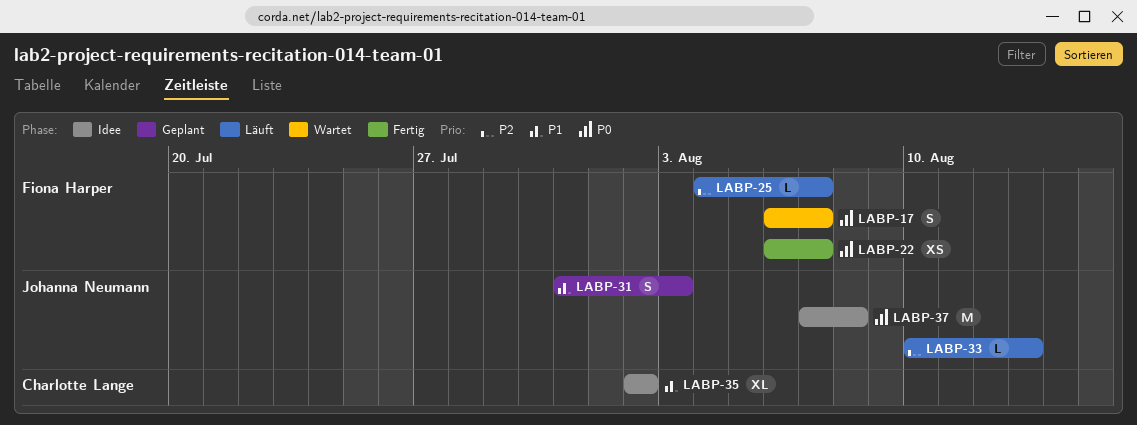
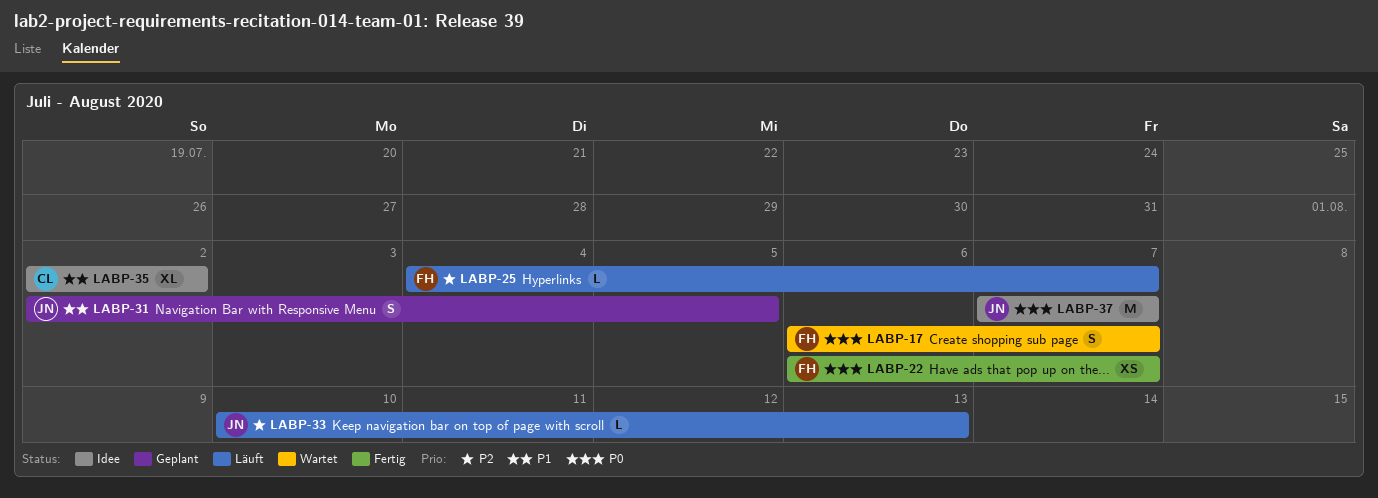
LABP-31, start: Jul 31 -> Aug 2
LABP-31, due: Aug 3 -> Aug 5
LABP-37, due: Aug 8 -> Aug 7

